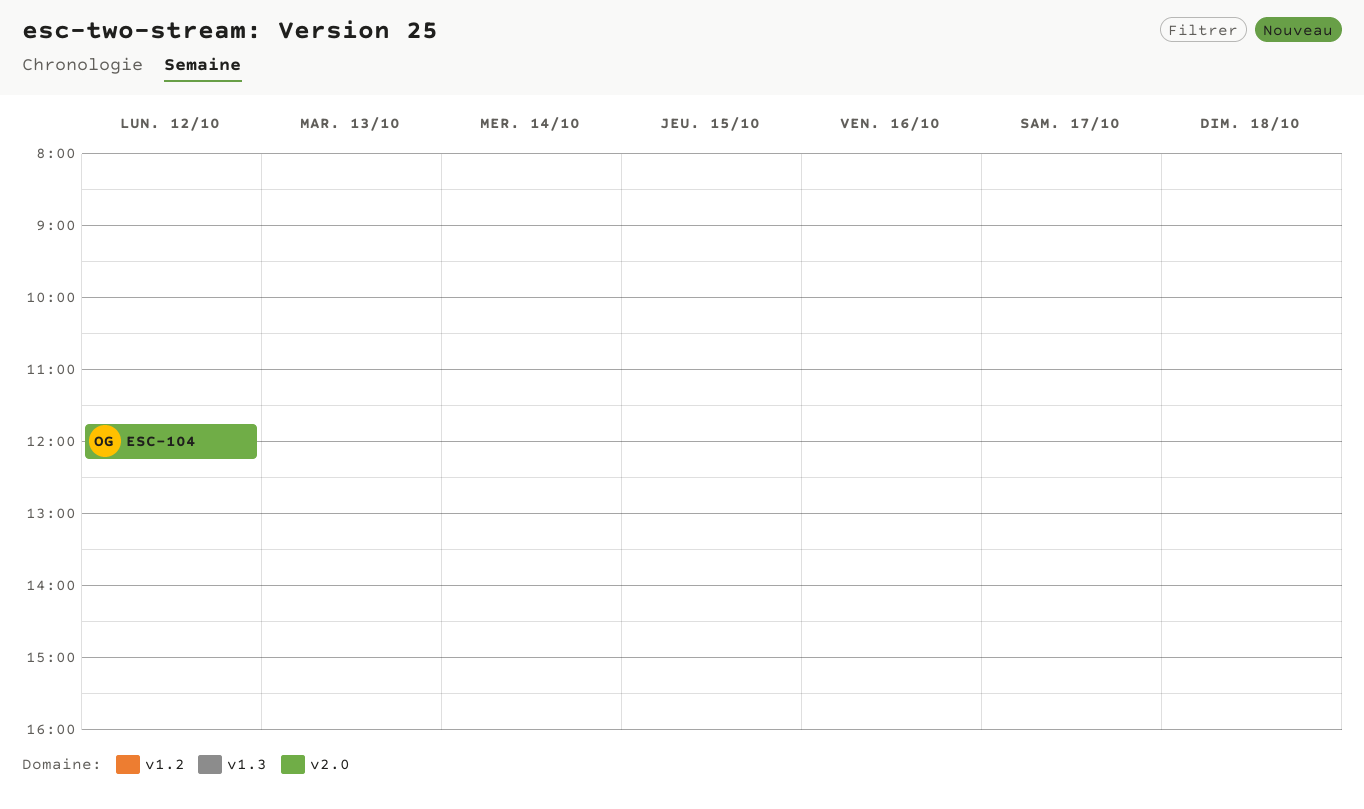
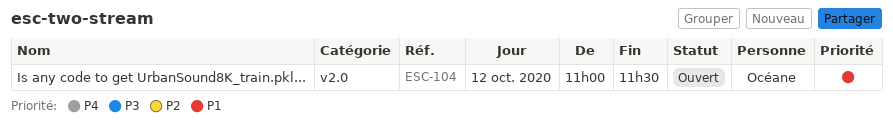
ESC-104, begins: 11:45 -> 11:00
ESC-104, ends: 12:15 -> 11:30

